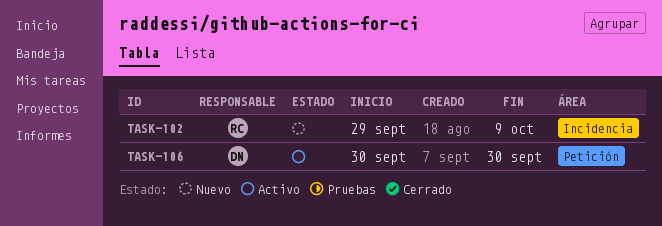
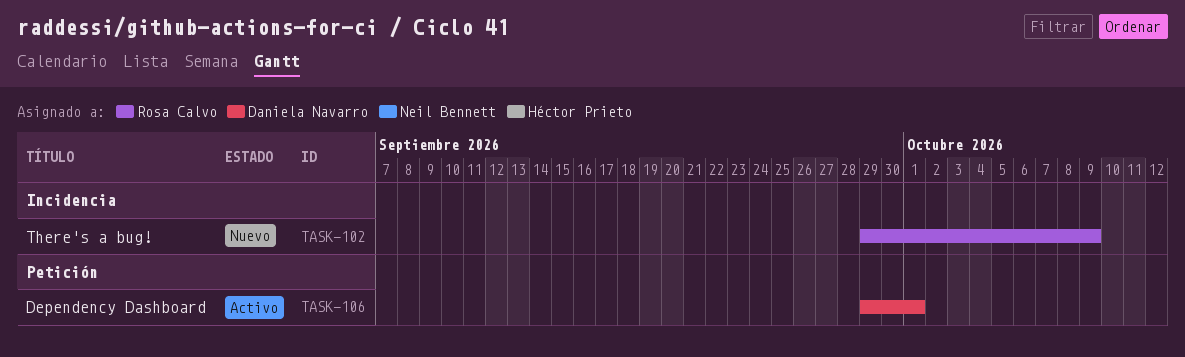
TASK-106, start: Sep 30 -> Sep 29
TASK-106, due: Sep 30 -> Oct 1

